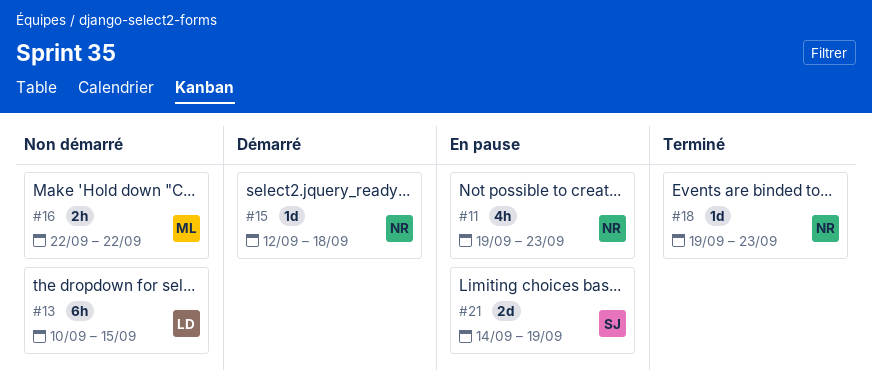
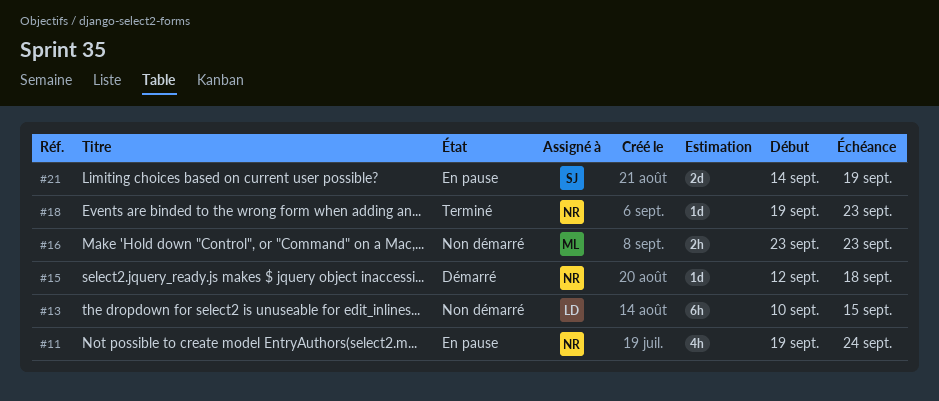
#11, due: Sep 23 -> Sep 24
#16, start: Sep 22 -> Sep 23
#16, due: Sep 22 -> Sep 23

